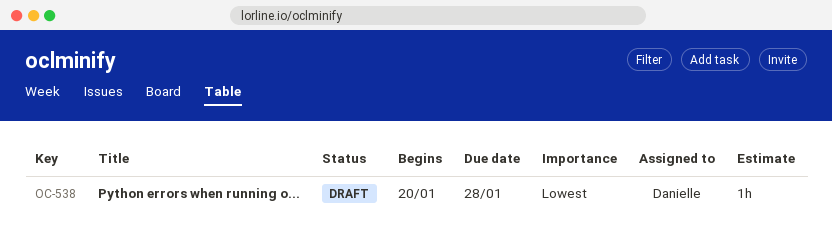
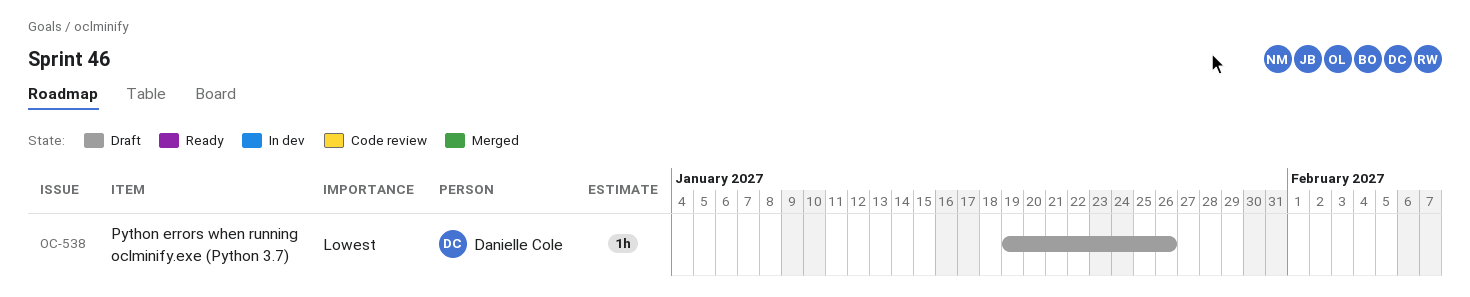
OC-538, start: Jan 20 -> Jan 19
OC-538, due: Jan 28 -> Jan 26

